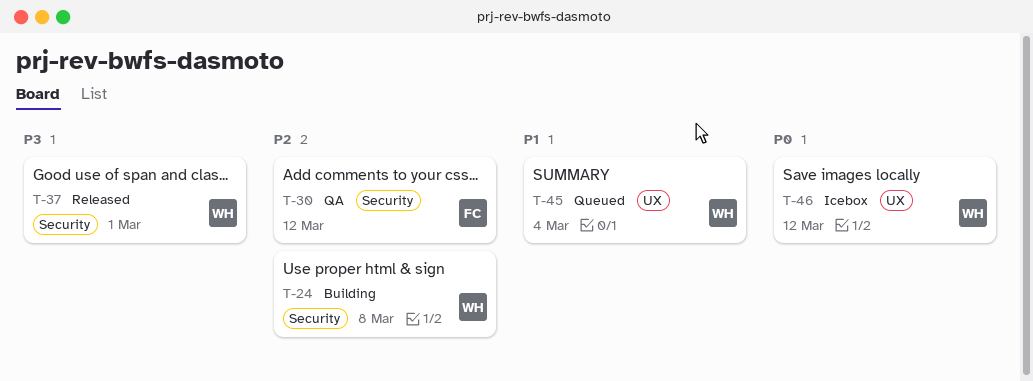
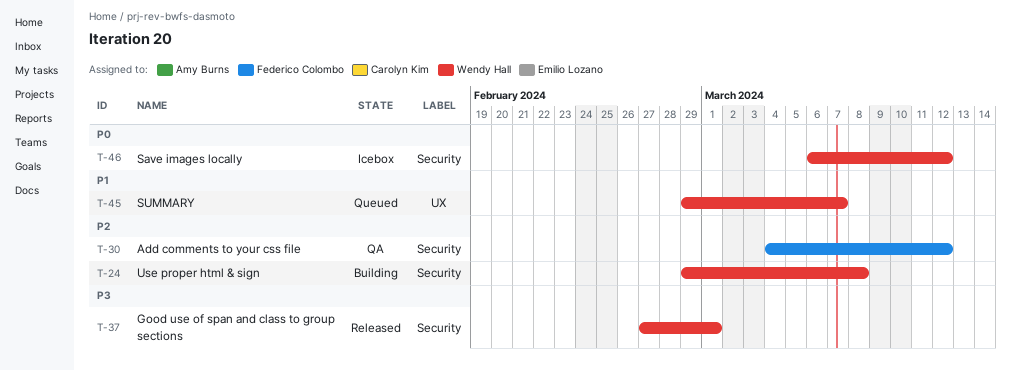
T-45, due: Mar 4 -> Mar 7
T-46, label: UX -> Security

